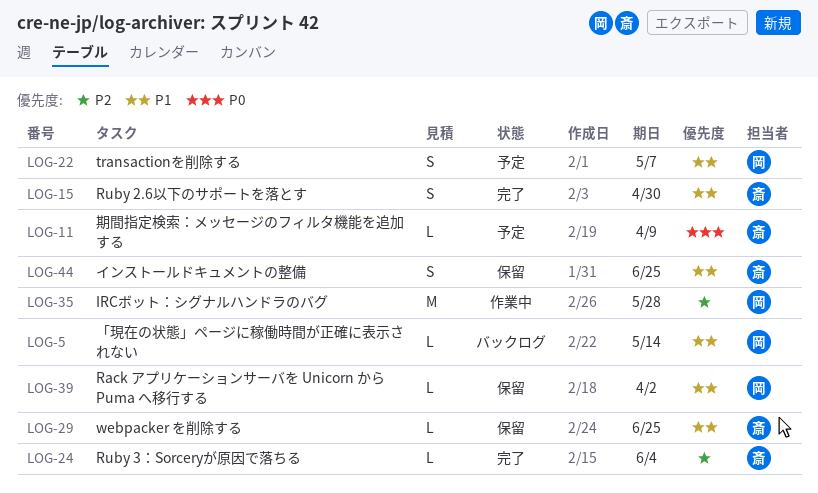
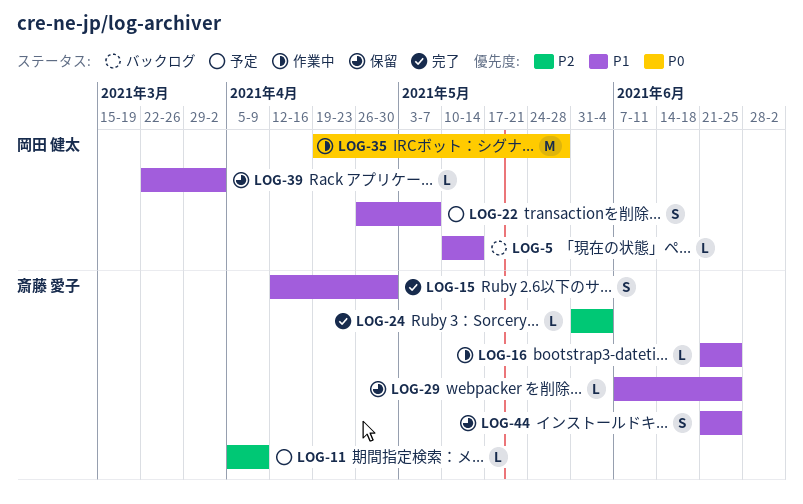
LOG-11, priority: P0 -> P2
LOG-16: none -> present
LOG-35, priority: P2 -> P0

